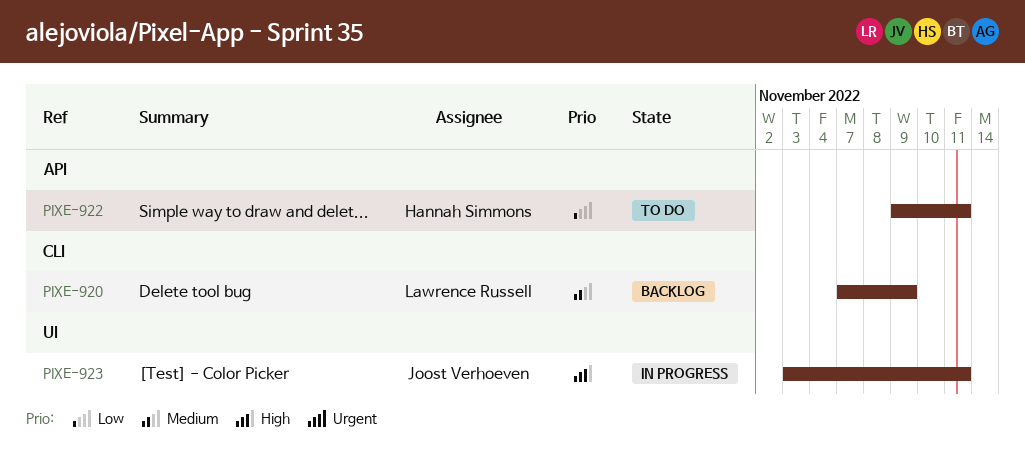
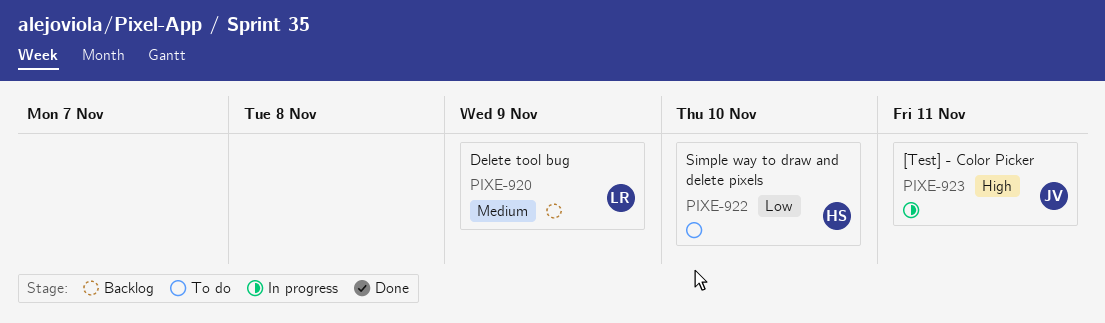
PIXE-922, due: Nov 11 -> Nov 10

